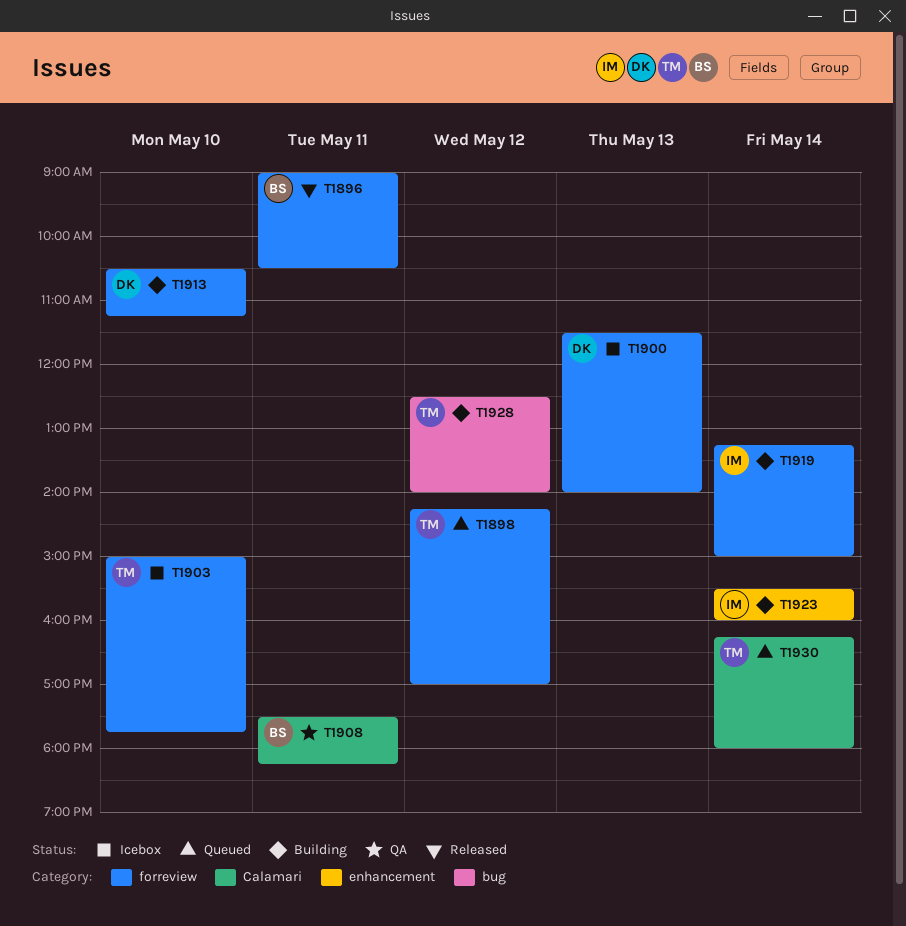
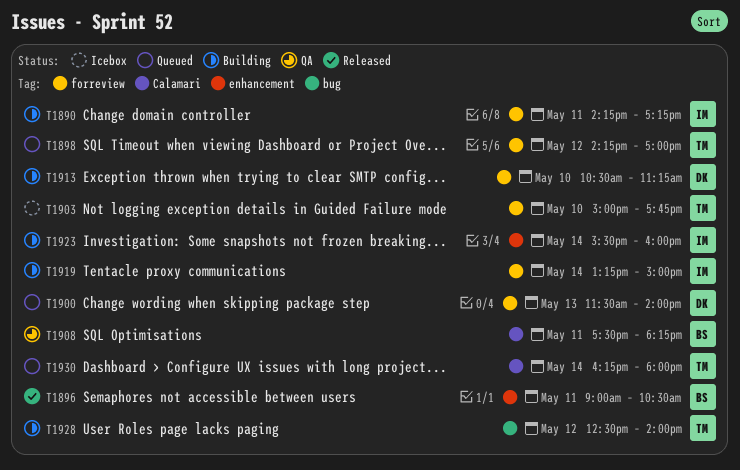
T1890: none -> present
T1896, label: forreview -> enhancement
T1900, status: Icebox -> Queued

